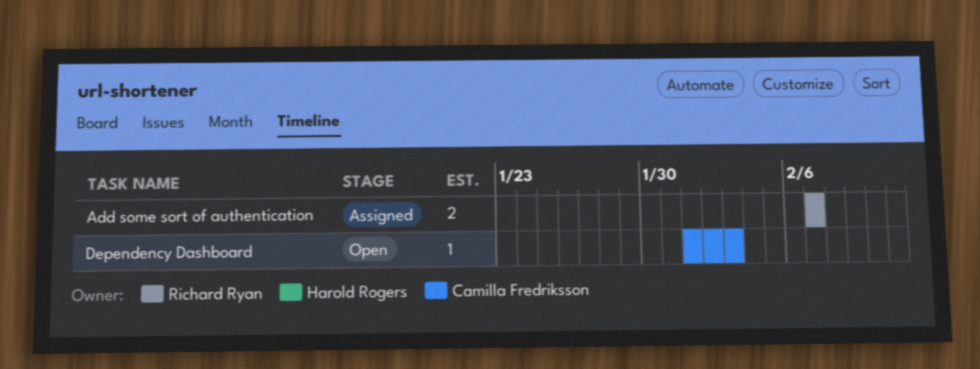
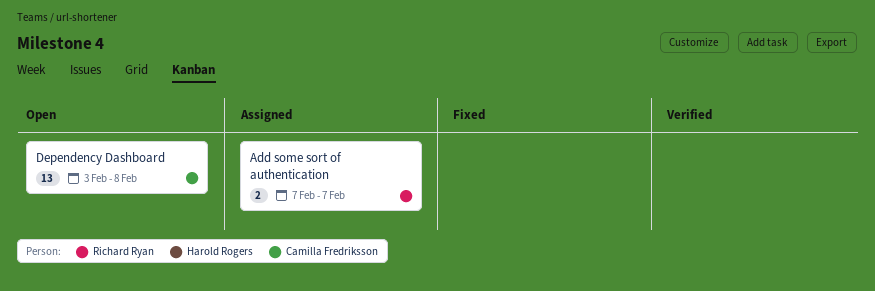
Dependency Dashboard, estimate: 1 -> 13
Dependency Dashboard, start: Feb 1 -> Feb 3
Dependency Dashboard, due: Feb 3 -> Feb 8

